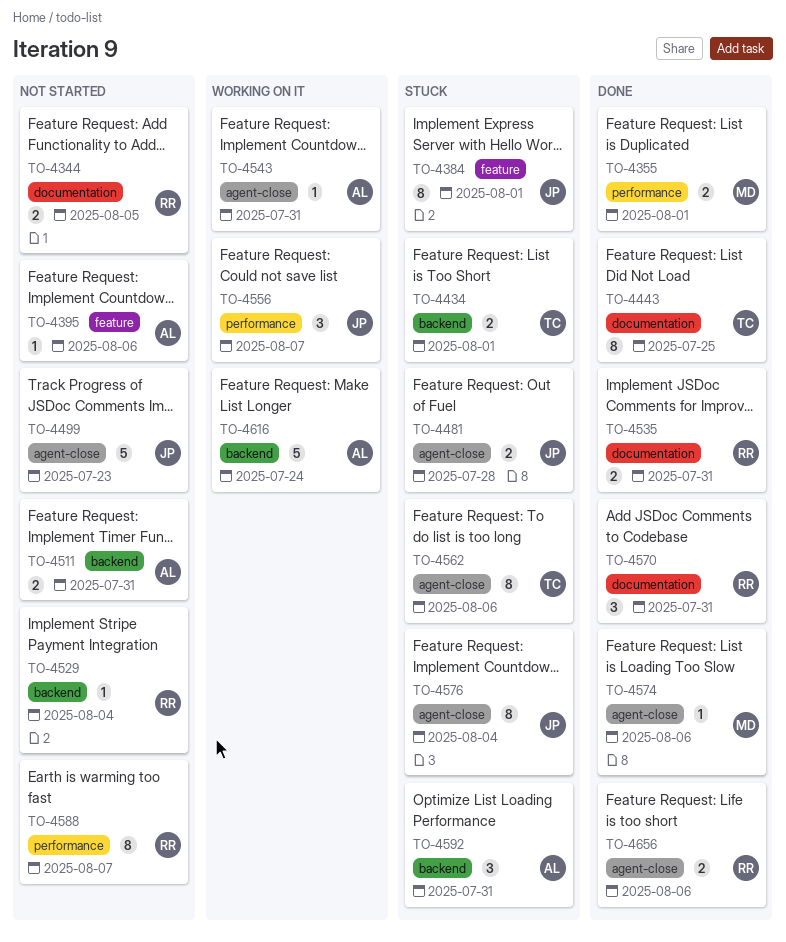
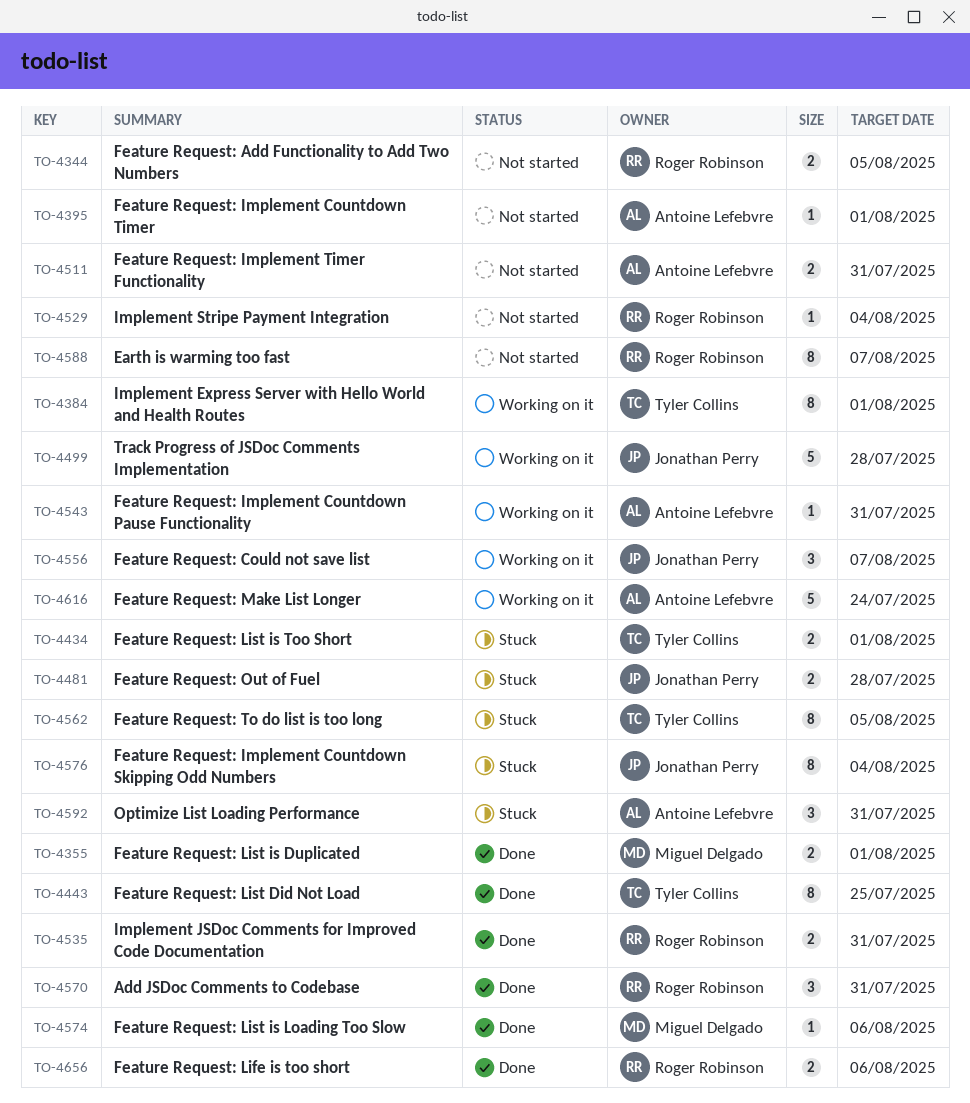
TO-4384, status: Stuck -> Working on it
TO-4384, owner: Jonathan Perry -> Tyler Collins
TO-4395, due: Aug 6 -> Aug 1
TO-4499, status: Not started -> Working on it
TO-4499, due: Jul 23 -> Jul 28
TO-4562, due: Aug 6 -> Aug 5

